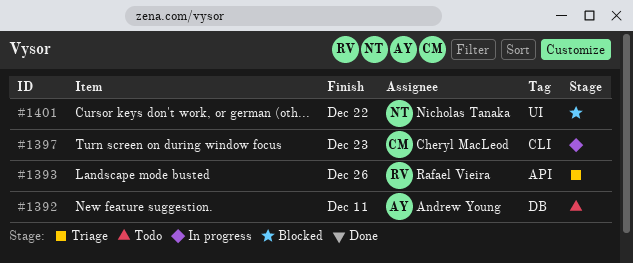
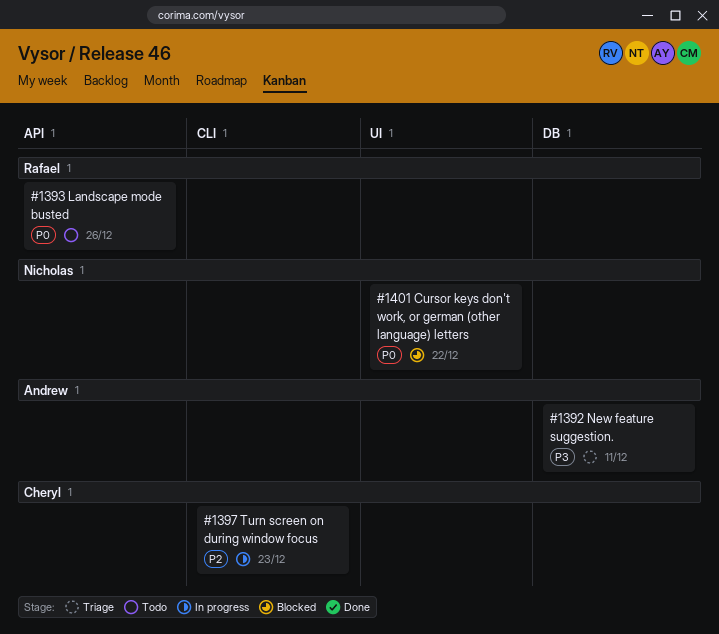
#1392, status: Todo -> Triage
#1393, status: Triage -> Todo

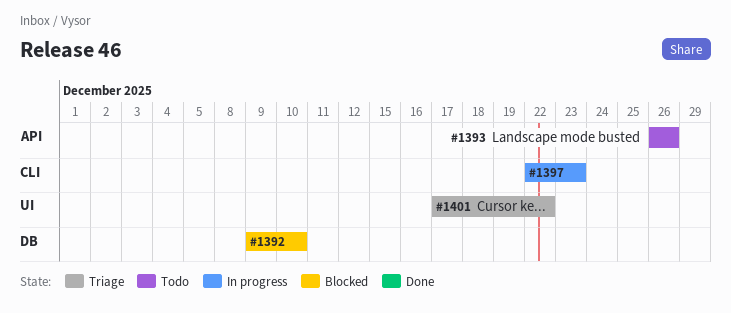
#1392, status: Triage -> Blocked
#1392, due: Dec 11 -> Dec 10
#1401, status: Blocked -> Triage

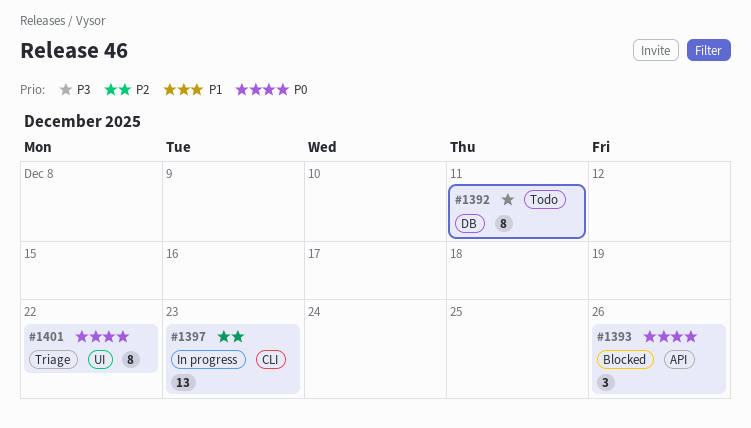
#1392, status: Blocked -> Todo
#1392, due: Dec 10 -> Dec 11
#1393, status: Todo -> Blocked

